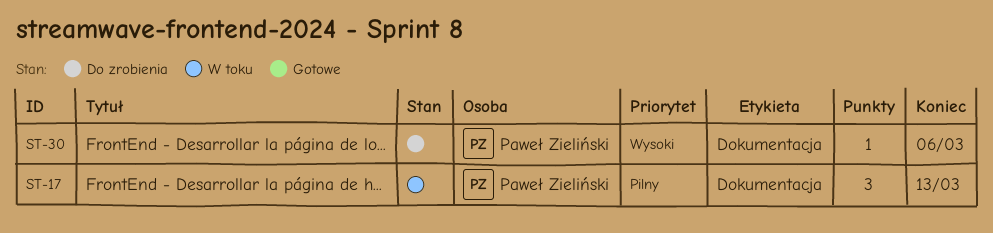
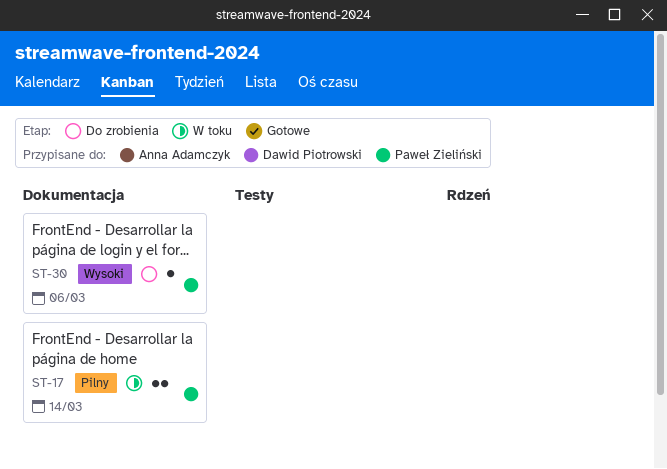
ST-17, estimate: 3 -> 2
ST-17, due: Mar 13 -> Mar 14

